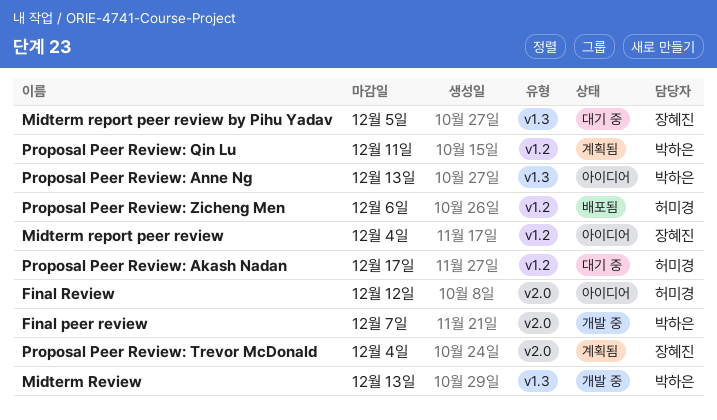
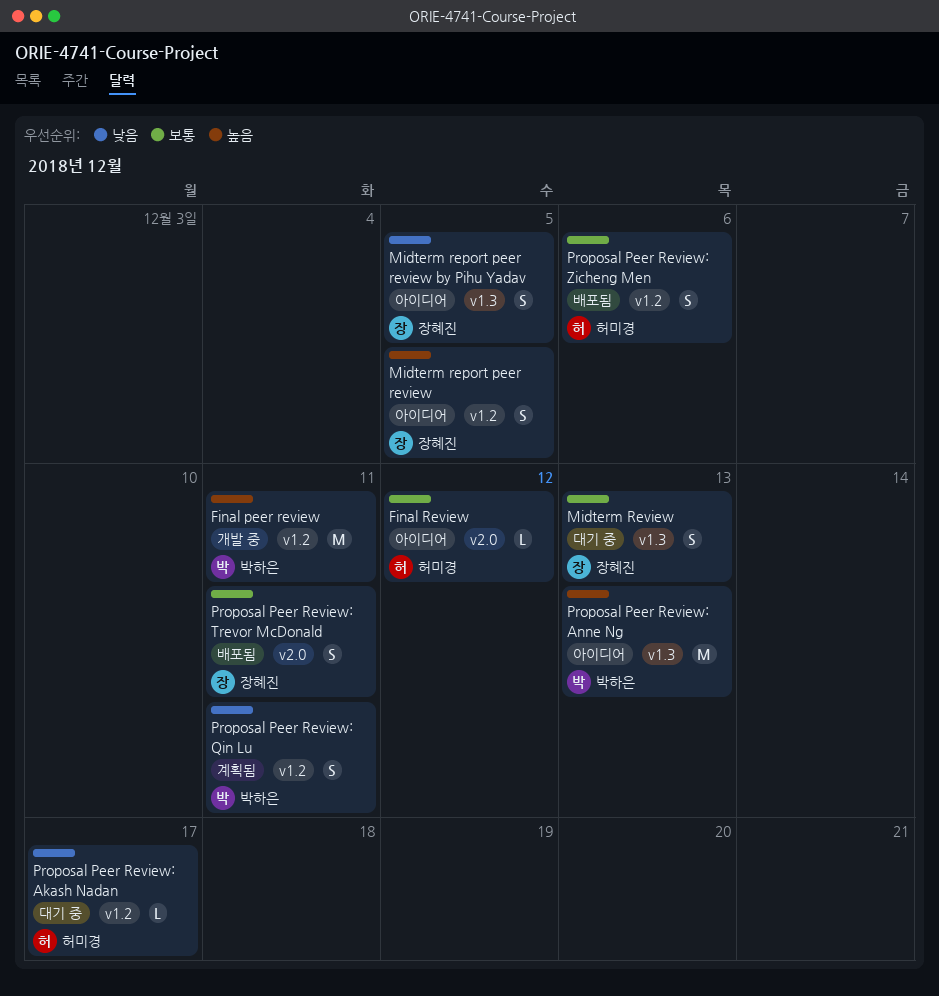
Final peer review, label: v2.0 -> v1.2
Final peer review, due: Dec 7 -> Dec 11
Midterm report peer review, due: Dec 4 -> Dec 5
Midterm report peer review by Pihu Yadav, status: 대기 중 -> 아이디어
Midterm Review, status: 개발 중 -> 대기 중
Midterm Review, owner: 박하은 -> 장혜진
Proposal Peer Review: Trevor McDonald, status: 계획됨 -> 배포됨
Proposal Peer Review: Trevor McDonald, due: Dec 4 -> Dec 11

